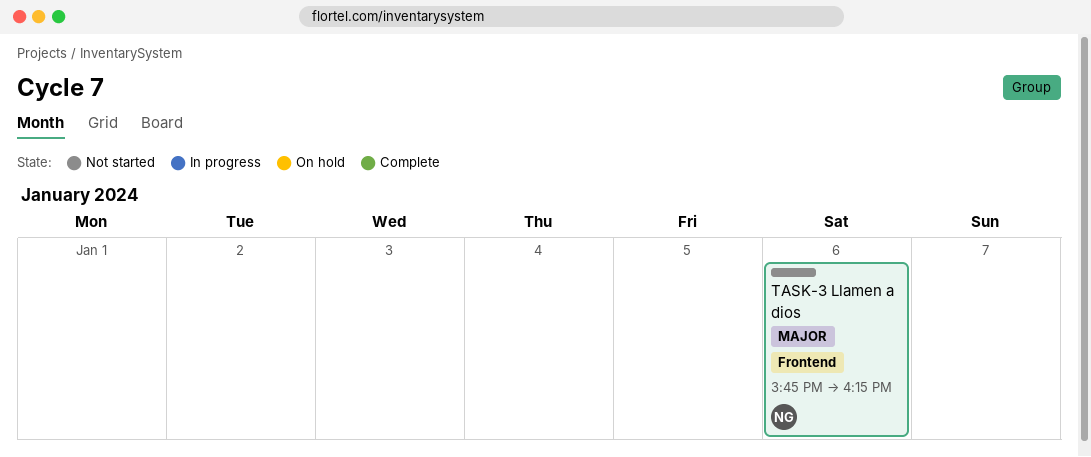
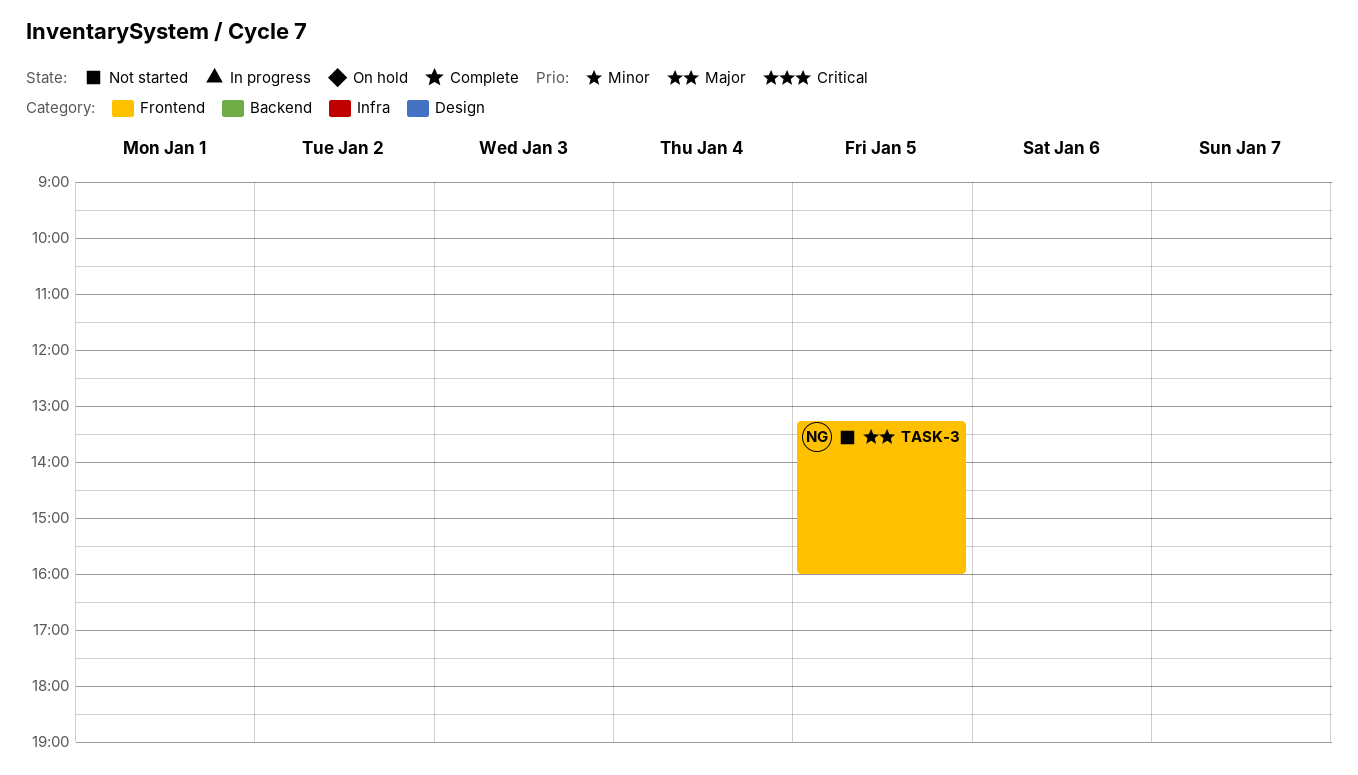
TASK-3, day: Jan 6 -> Jan 5
TASK-3, begins: 15:45 -> 13:15
TASK-3, ends: 16:15 -> 16:00

